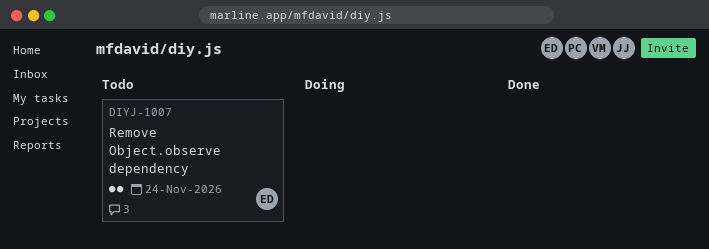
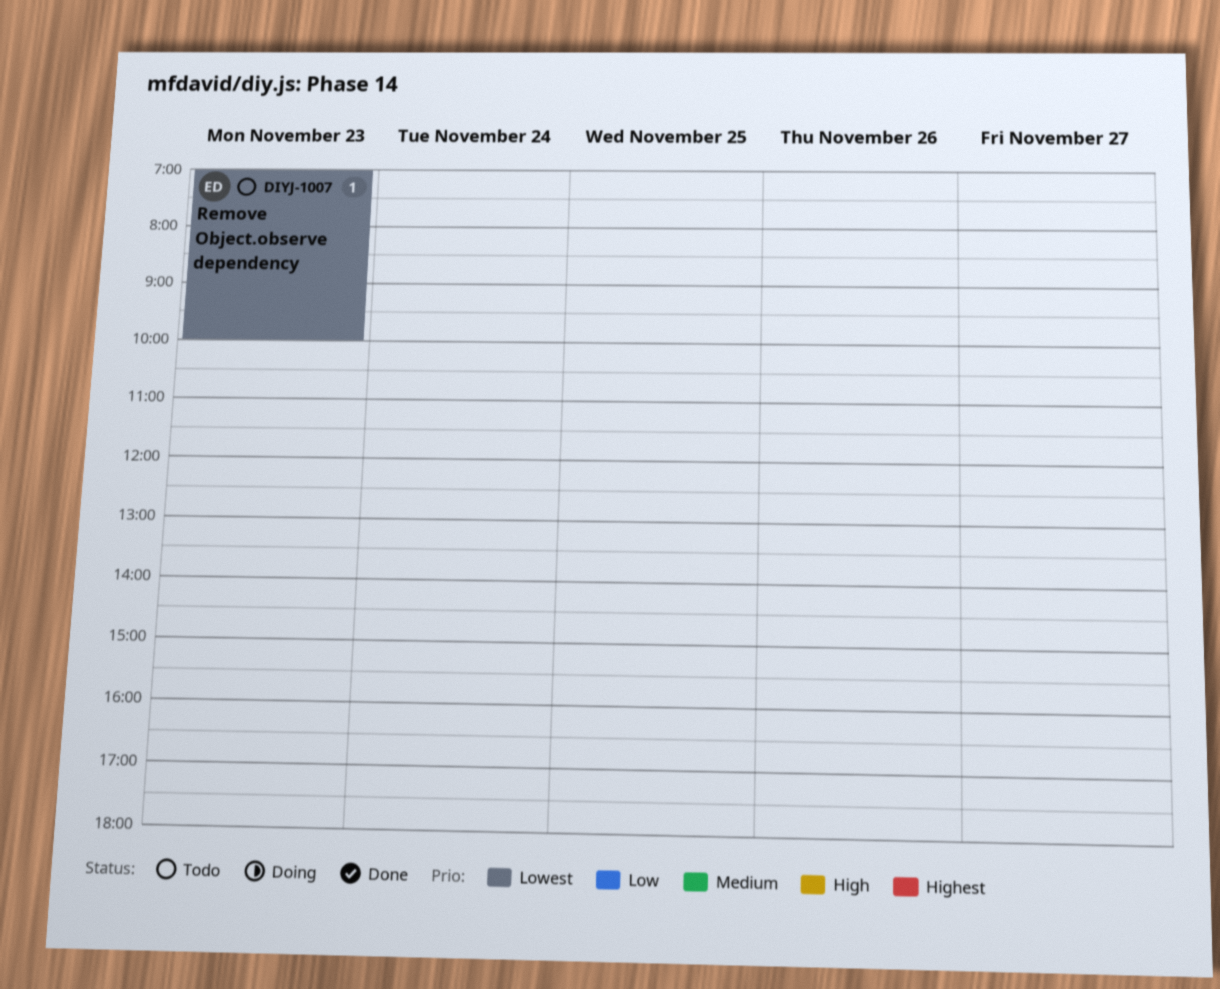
DIYJ-1007, estimate: 2 -> 1
DIYJ-1007, day: Nov 24 -> Nov 23

